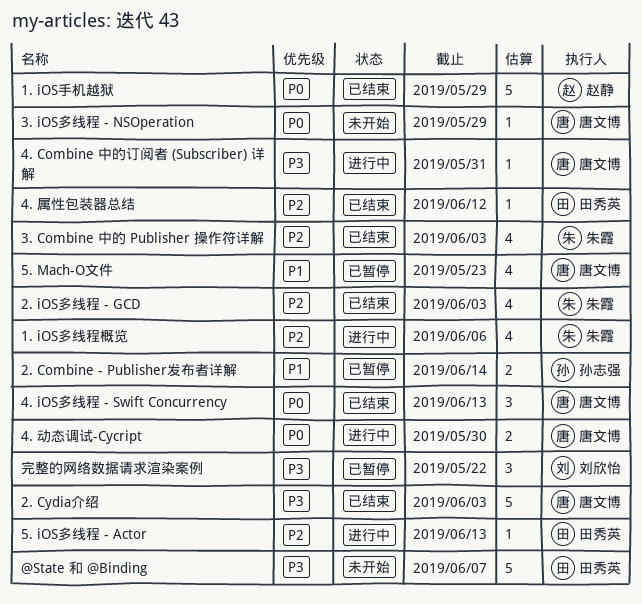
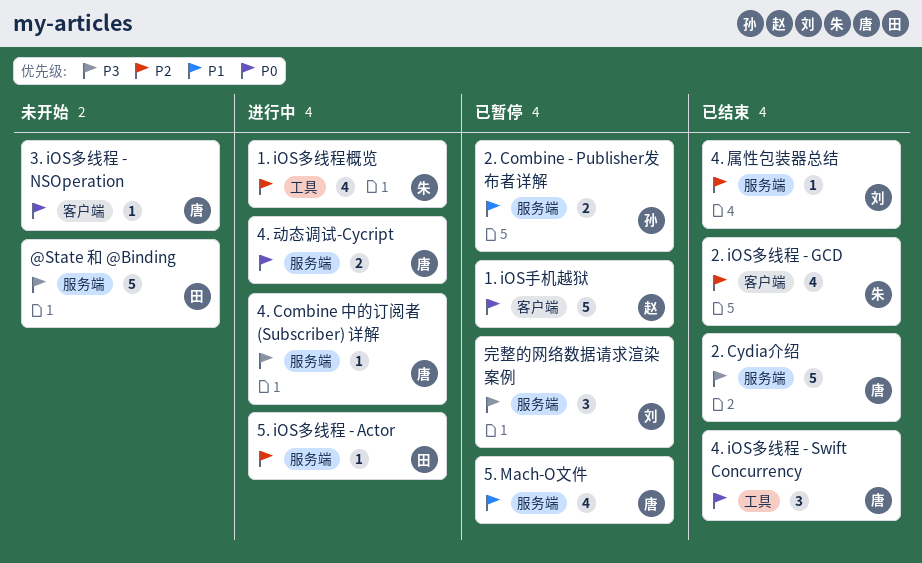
1. iOS手机越狱, status: 已结束 -> 已暂停
3. Combine 中的 Publisher 操作符详解: present -> none
4. 属性包装器总结, owner: 田秀英 -> 刘欣怡

